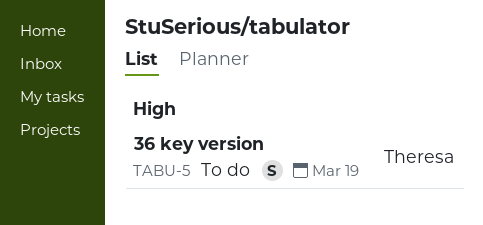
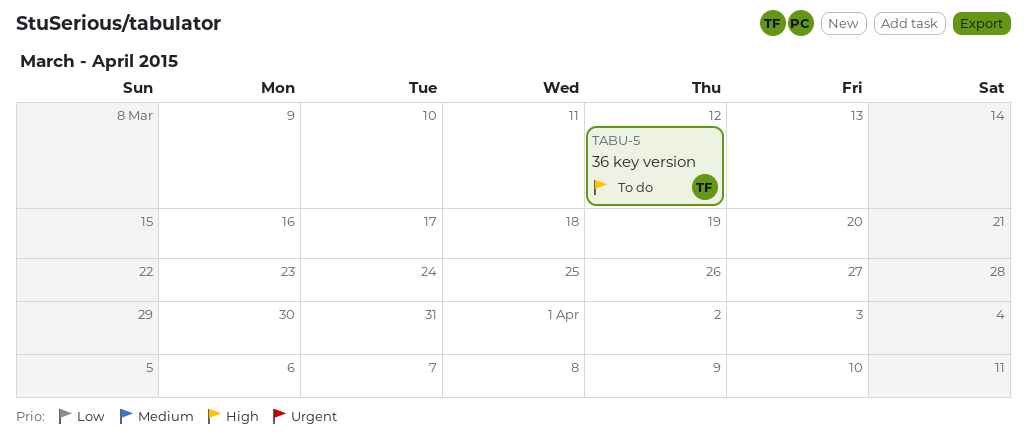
TABU-5, due: Mar 19 -> Mar 12

